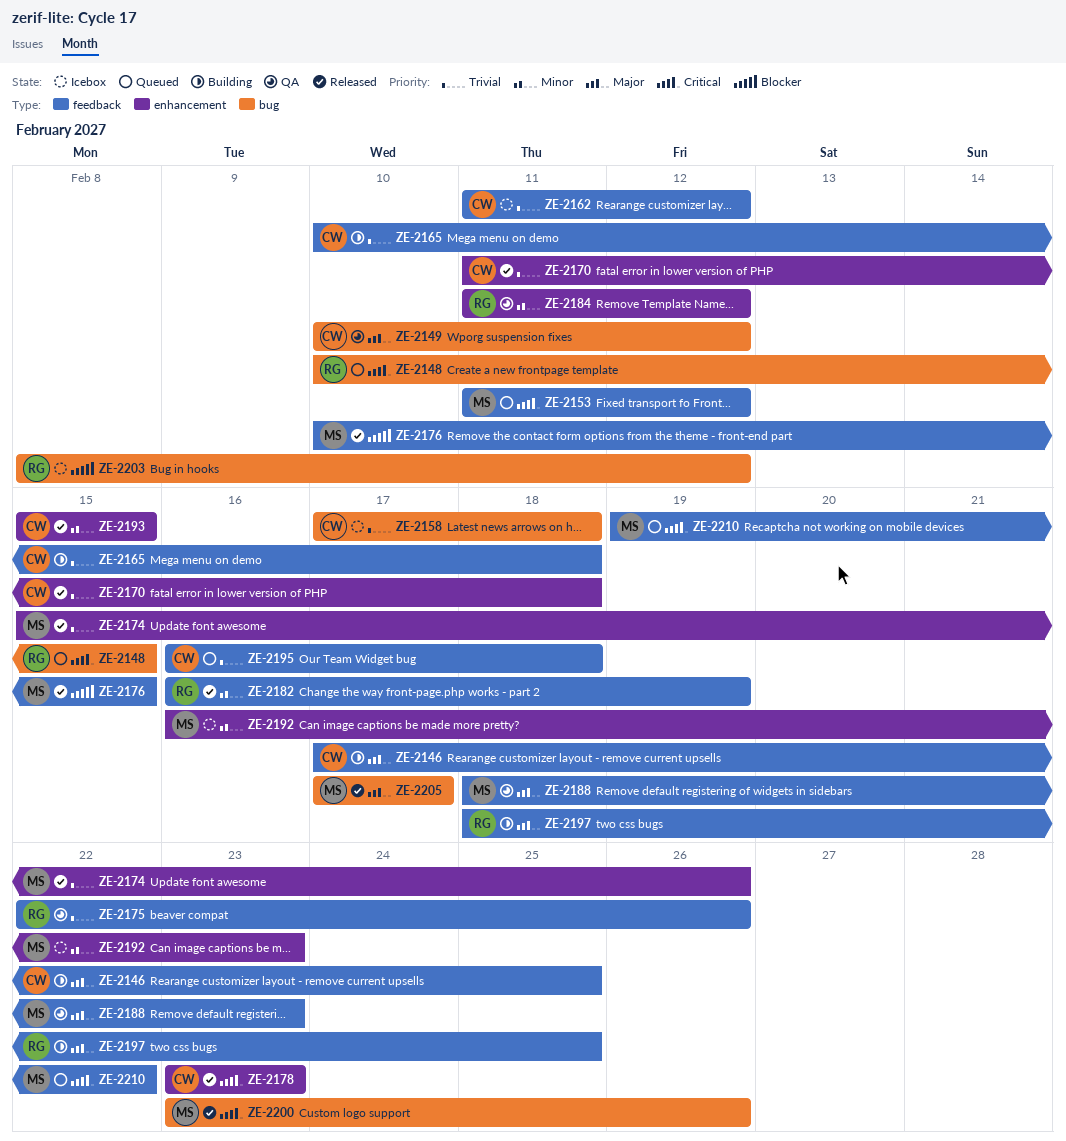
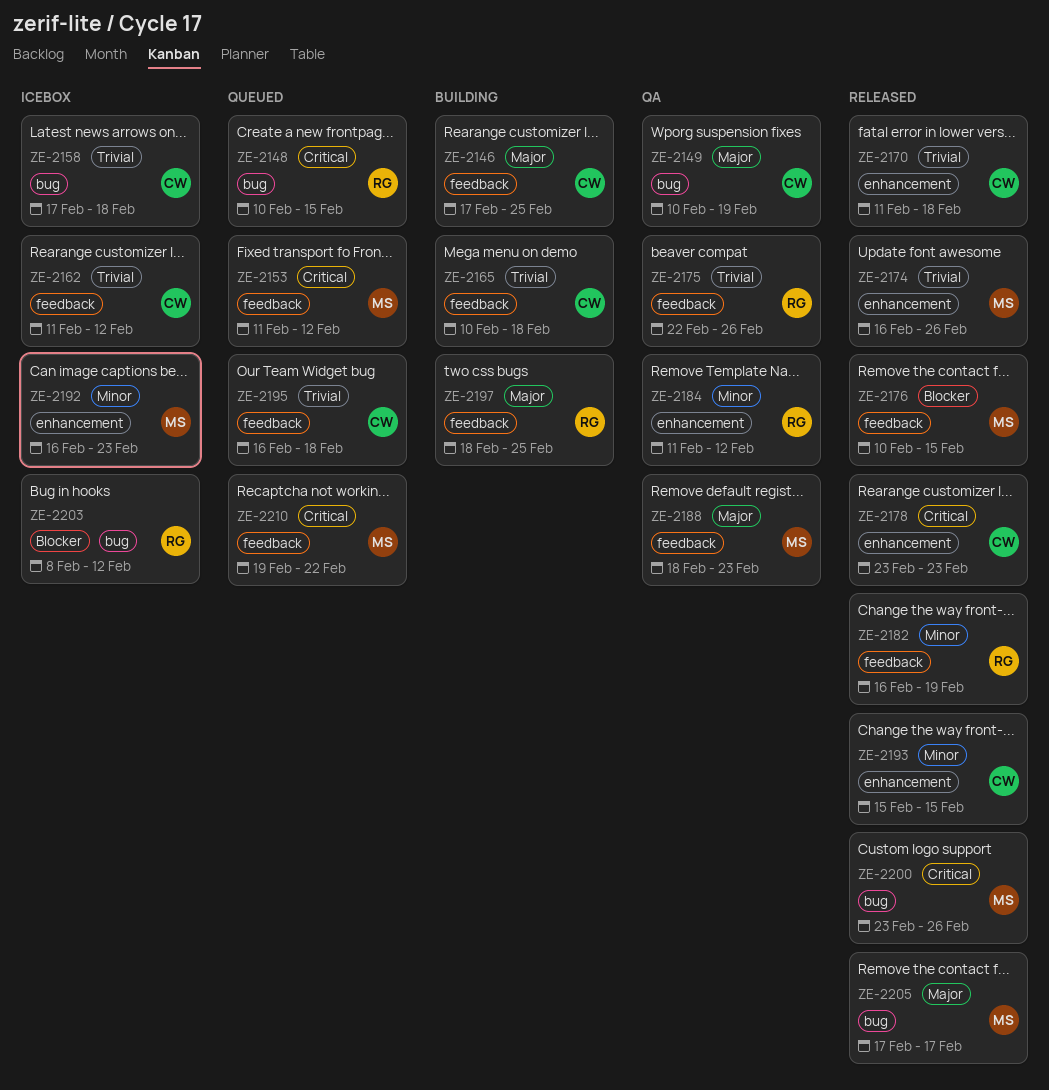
ZE-2149, due: Feb 12 -> Feb 19
ZE-2174, start: Feb 15 -> Feb 16

